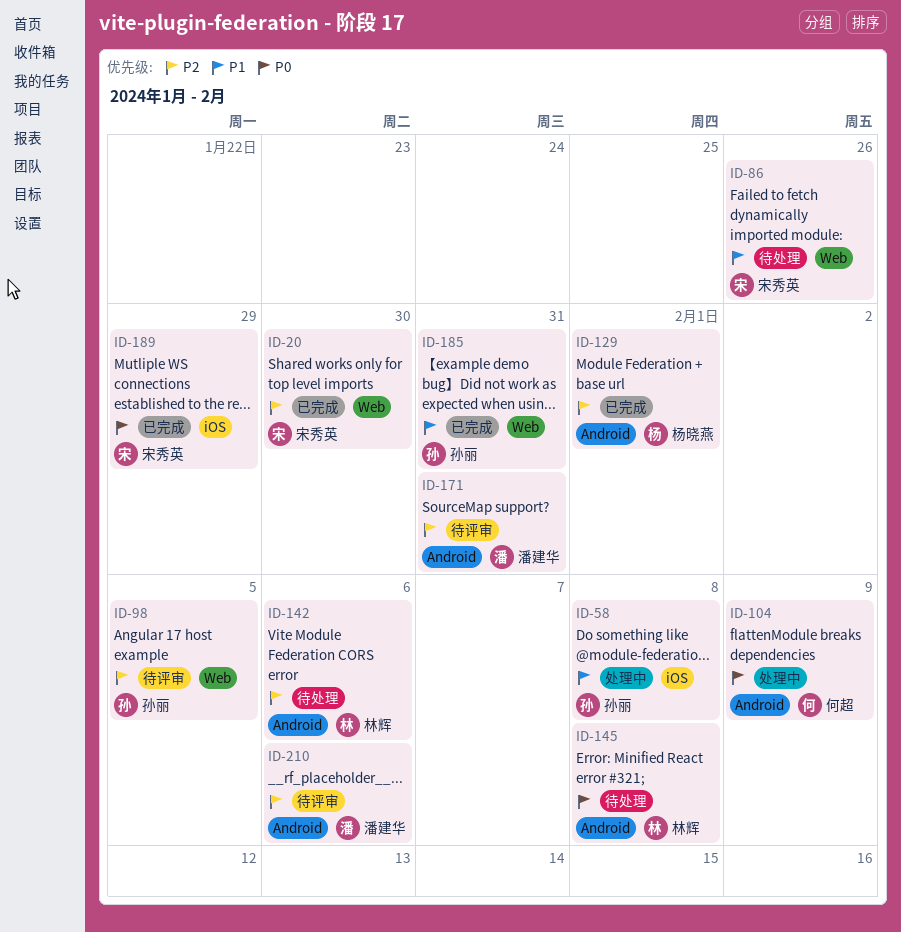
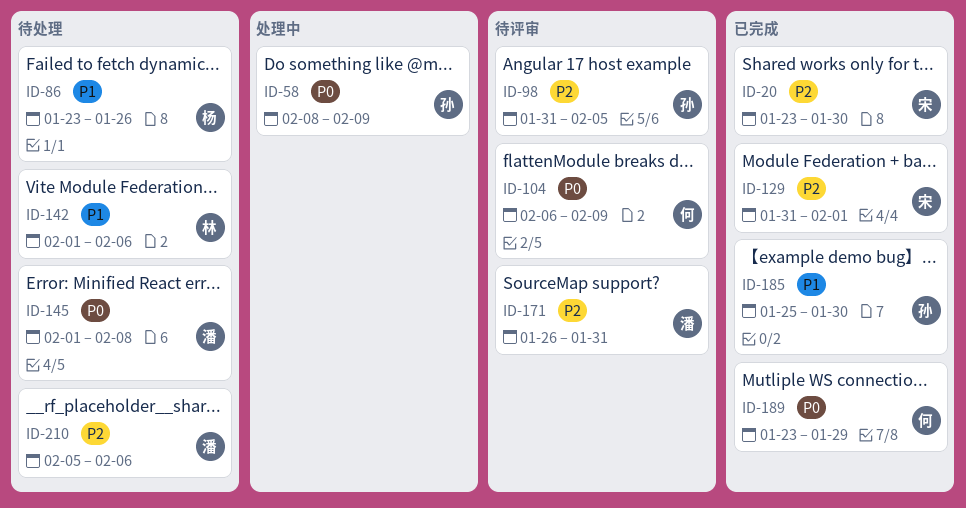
ID-58, priority: P1 -> P0
ID-58, due: Feb 8 -> Feb 9
ID-86, owner: 宋秀英 -> 杨晓燕
ID-104, status: 处理中 -> 待评审
ID-129, owner: 杨晓燕 -> 宋秀英
ID-142, priority: P2 -> P1
ID-145, owner: 林辉 -> 潘建华
ID-185, due: Jan 31 -> Jan 30
ID-189, owner: 宋秀英 -> 何超
ID-210, status: 待评审 -> 待处理

